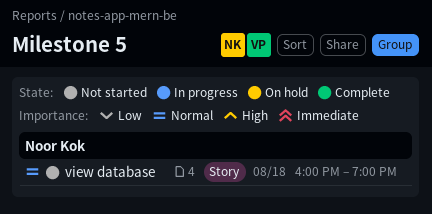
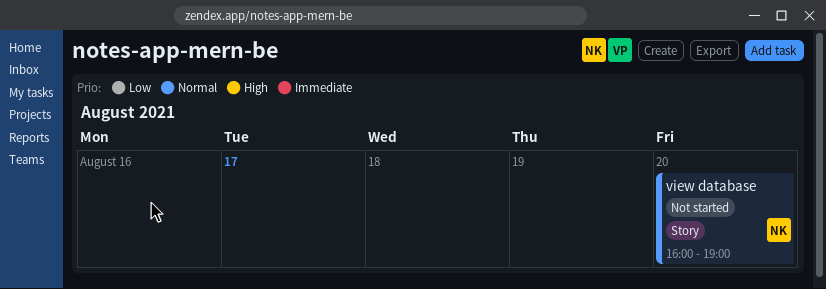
view database, day: Aug 18 -> Aug 20

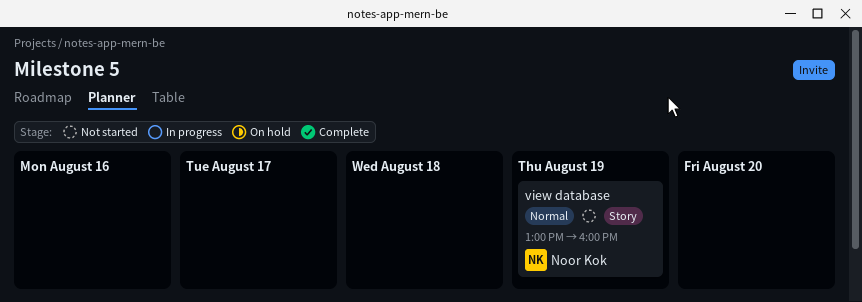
view database, day: Aug 20 -> Aug 19
view database, begins: 16:00 -> 13:00
view database, ends: 19:00 -> 16:00

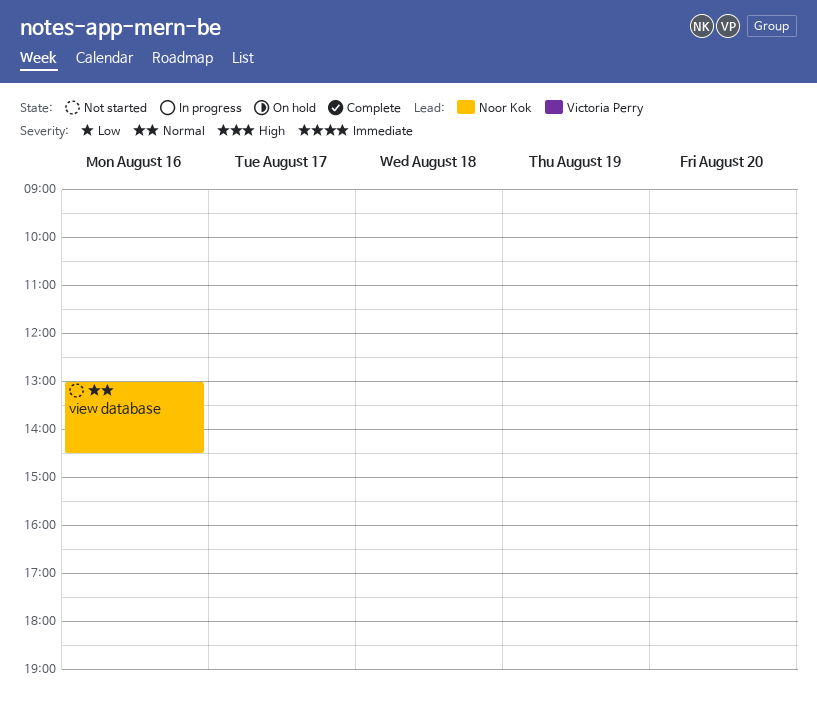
view database, day: Aug 19 -> Aug 16
view database, ends: 16:00 -> 14:30

